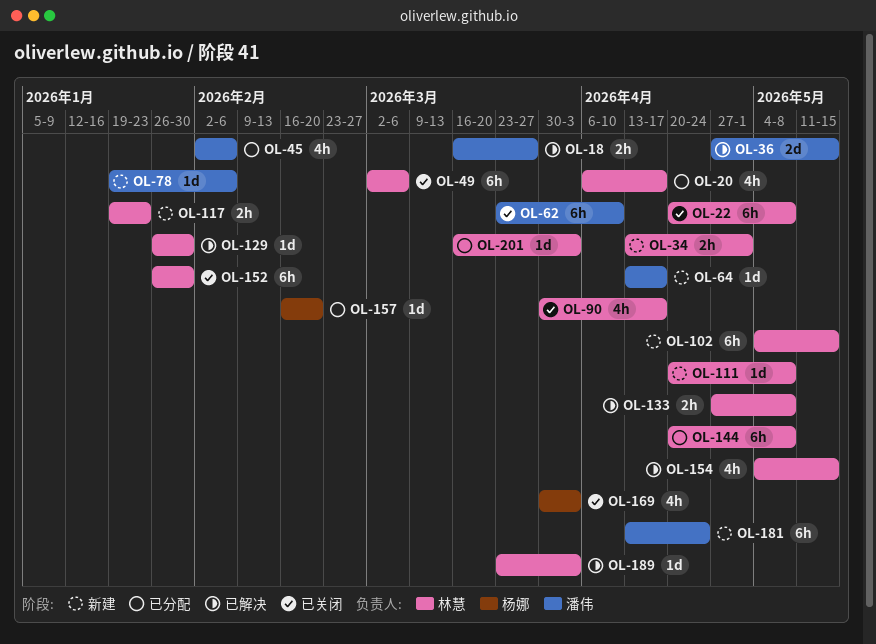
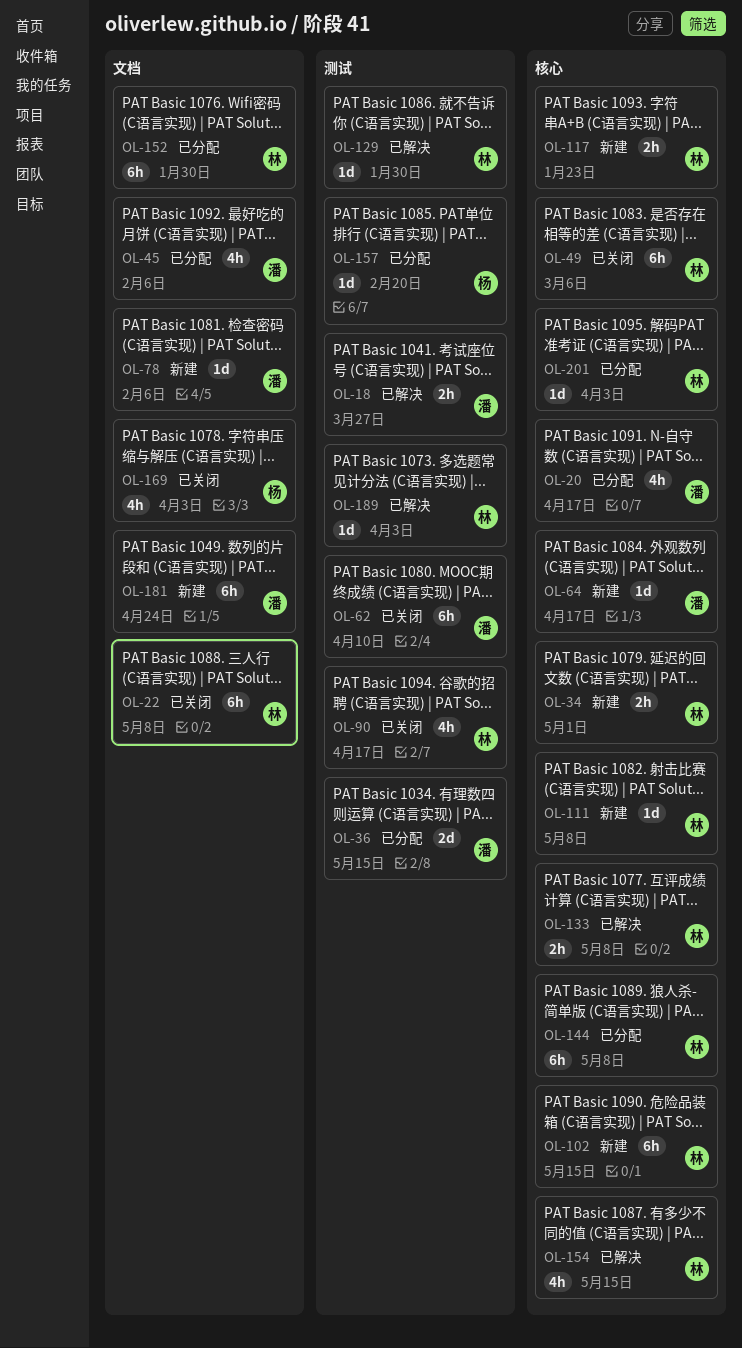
OL-20, owner: 林慧 -> 潘伟
OL-36, status: 已解决 -> 已分配
OL-152, status: 已关闭 -> 已分配

